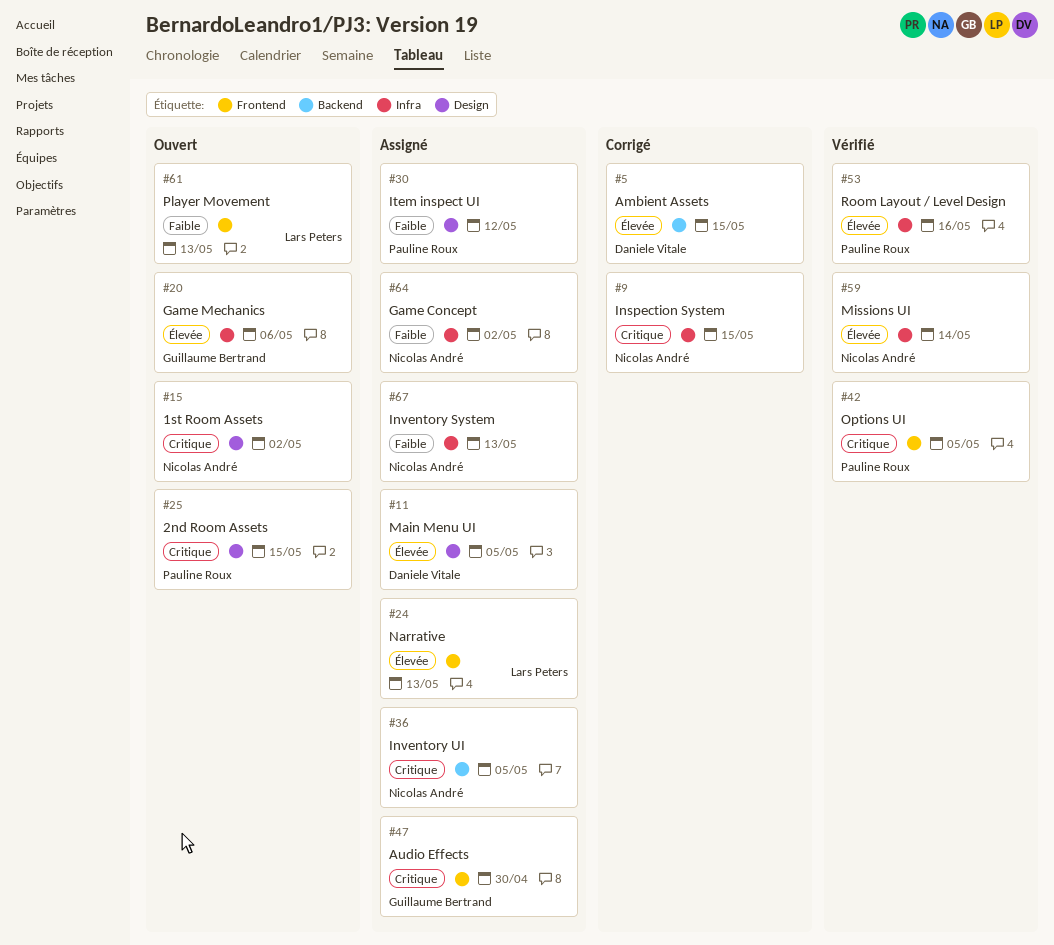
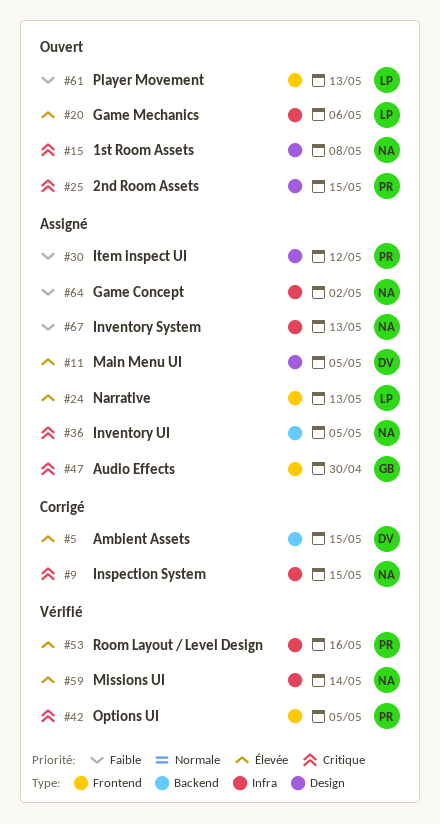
#15, due: May 2 -> May 8
#20, owner: Guillaume Bertrand -> Lars Peters

